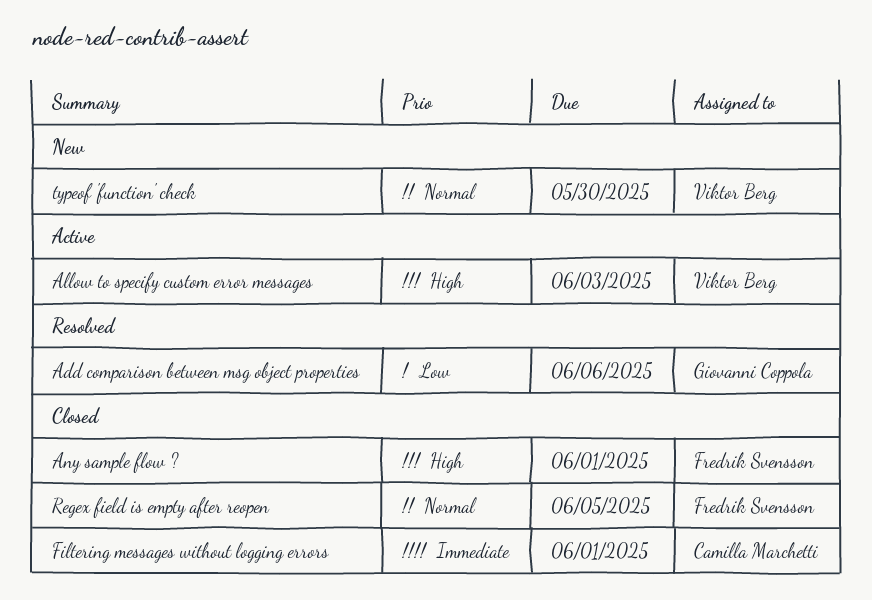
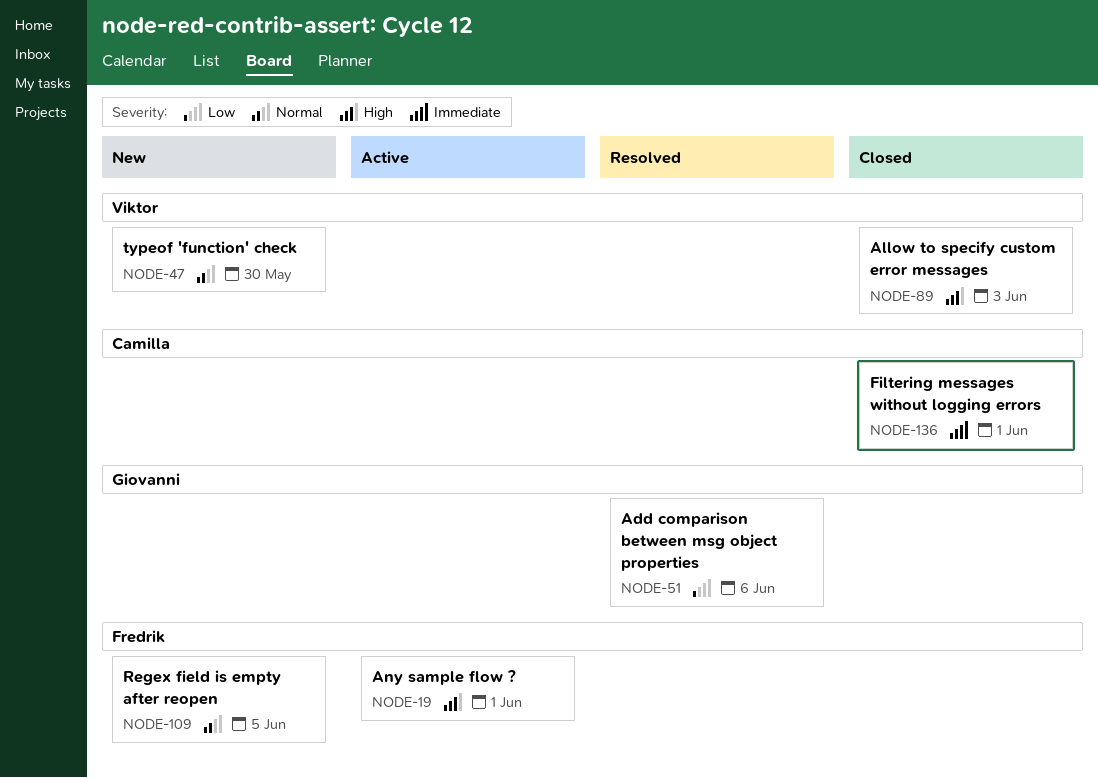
Allow to specify custom error messages, status: Active -> Closed
Any sample flow ?, status: Closed -> Active
Regex field is empty after reopen, status: Closed -> New

